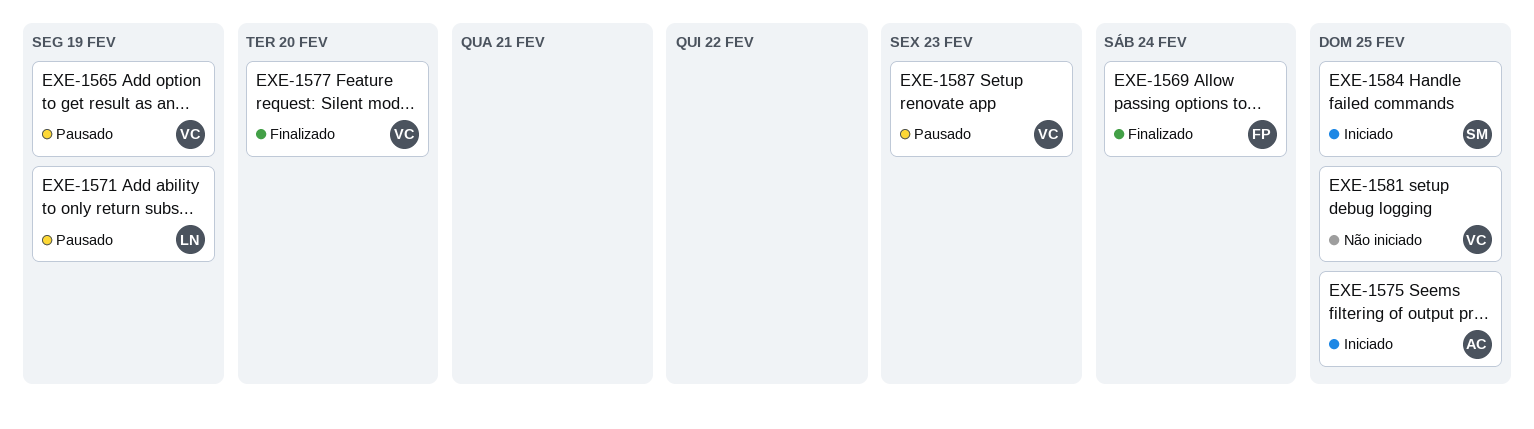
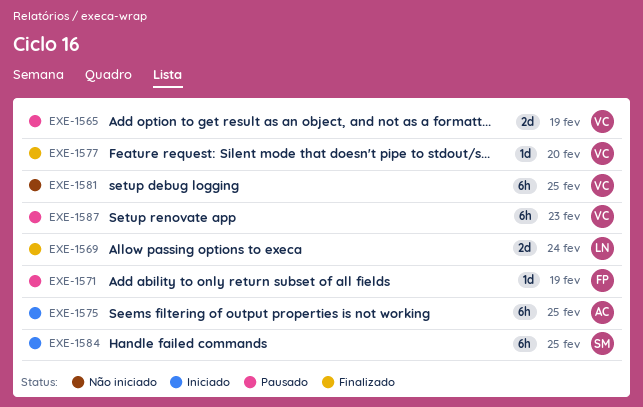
EXE-1569, owner: FP -> LN
EXE-1571, owner: LN -> FP

